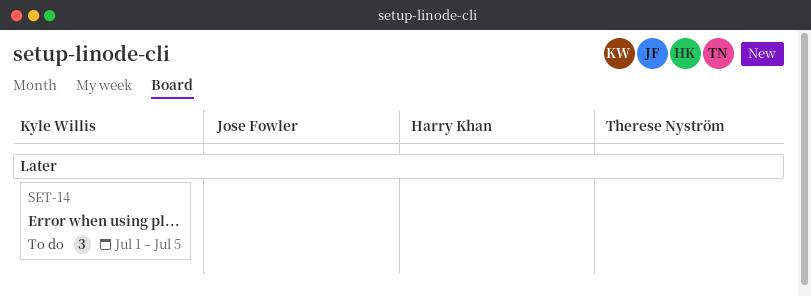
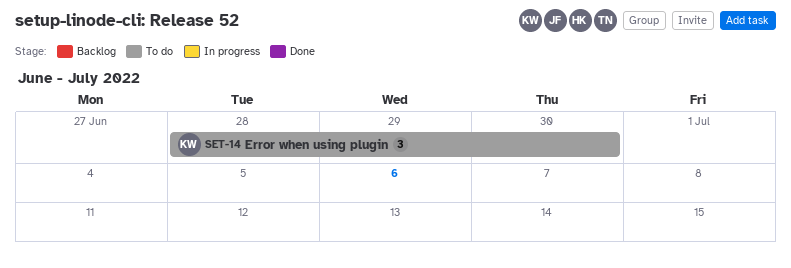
SET-14, start: Jul 1 -> Jun 28
SET-14, due: Jul 5 -> Jun 30

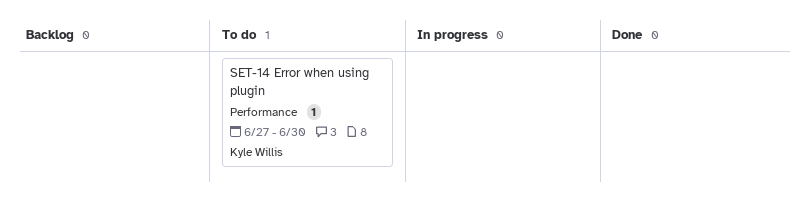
SET-14, estimate: 3 -> 1
SET-14, start: Jun 28 -> Jun 27

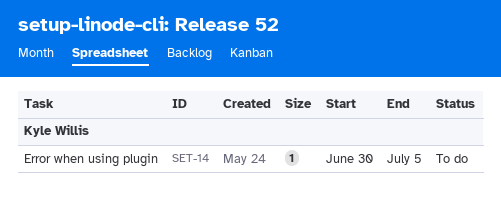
SET-14, start: Jun 27 -> Jun 30
SET-14, due: Jun 30 -> Jul 5

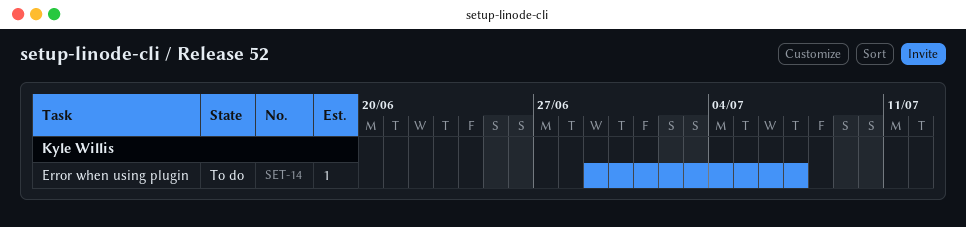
SET-14, start: Jun 30 -> Jun 29
SET-14, due: Jul 5 -> Jul 7

